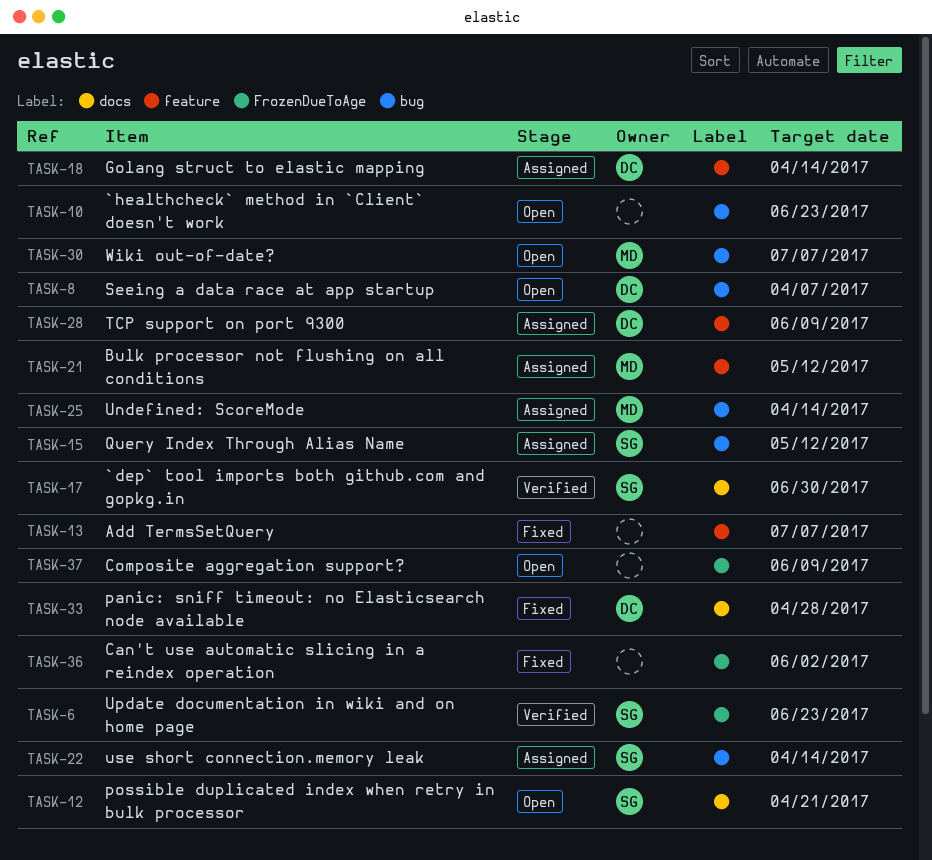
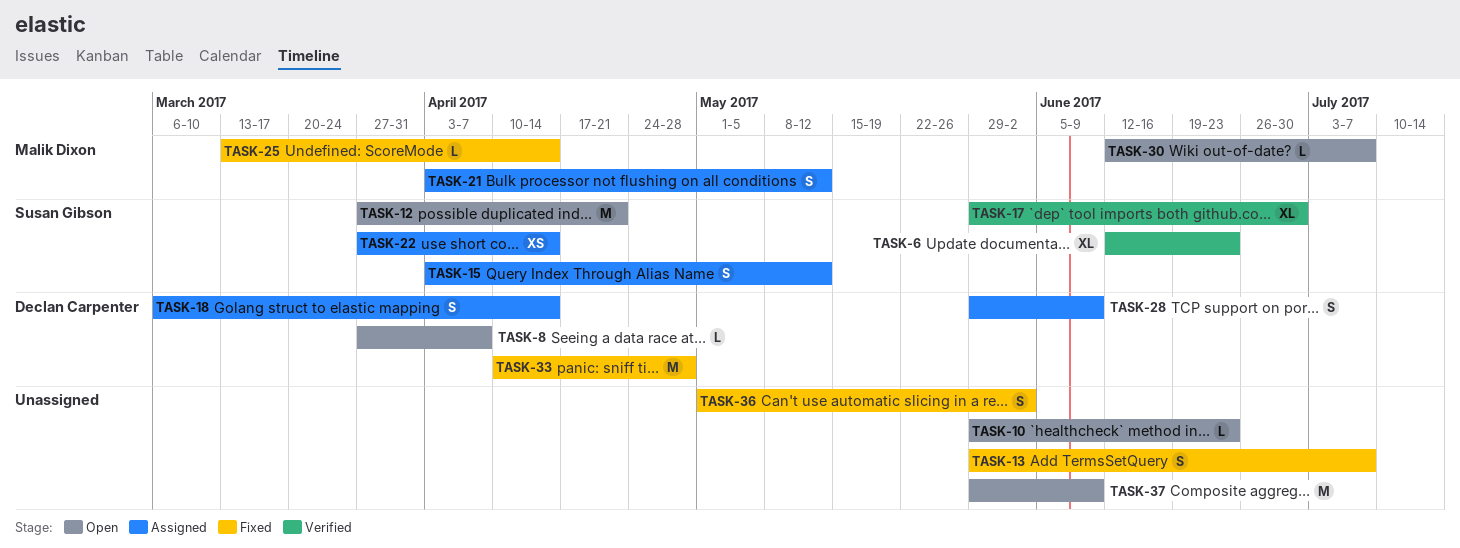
TASK-25, status: Assigned -> Fixed

